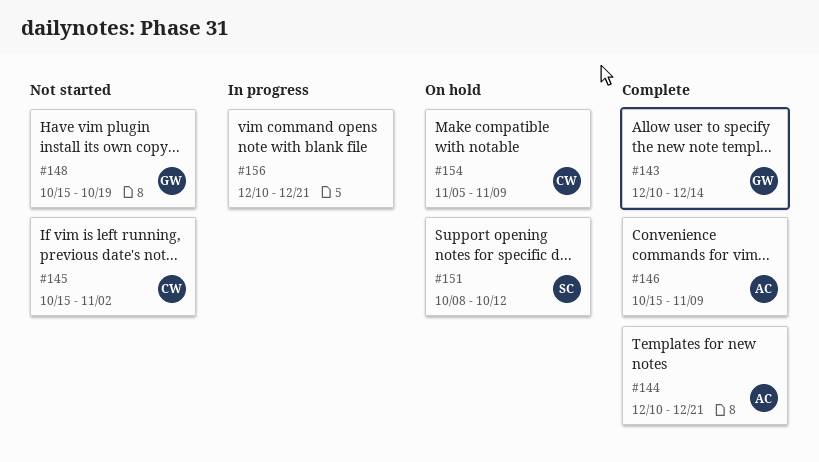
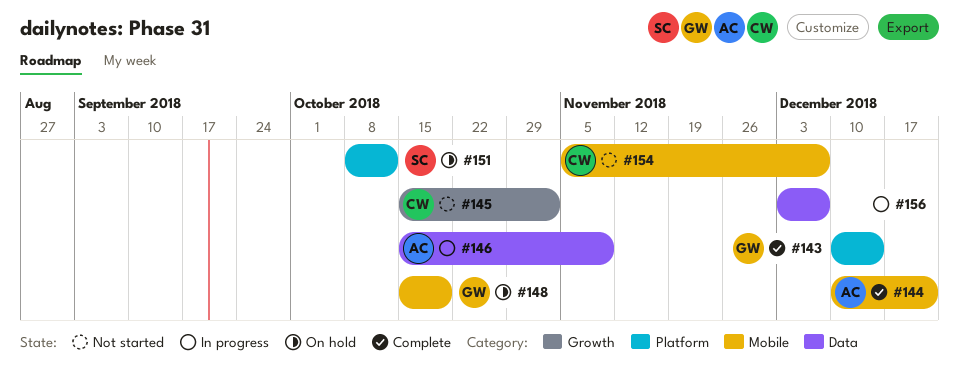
#146, status: Complete -> In progress
#148, status: Not started -> On hold
#154, status: On hold -> Not started
#154, due: Nov 9 -> Dec 7
#156, start: Dec 10 -> Dec 3
#156, due: Dec 21 -> Dec 7

